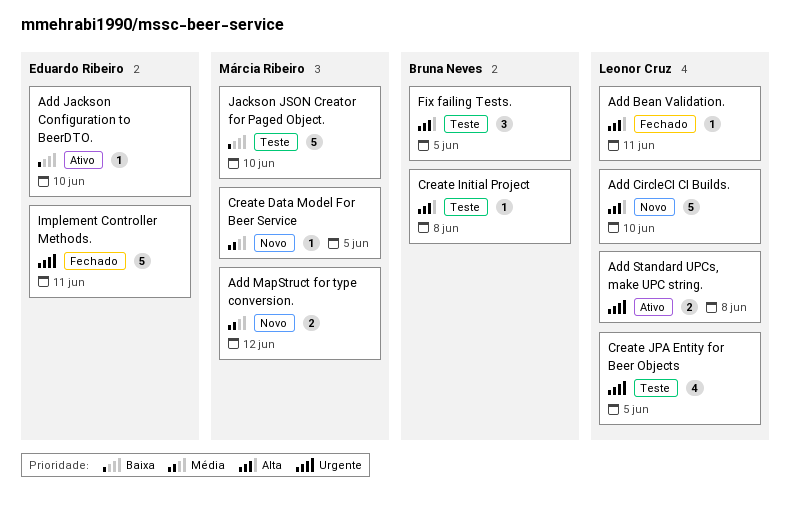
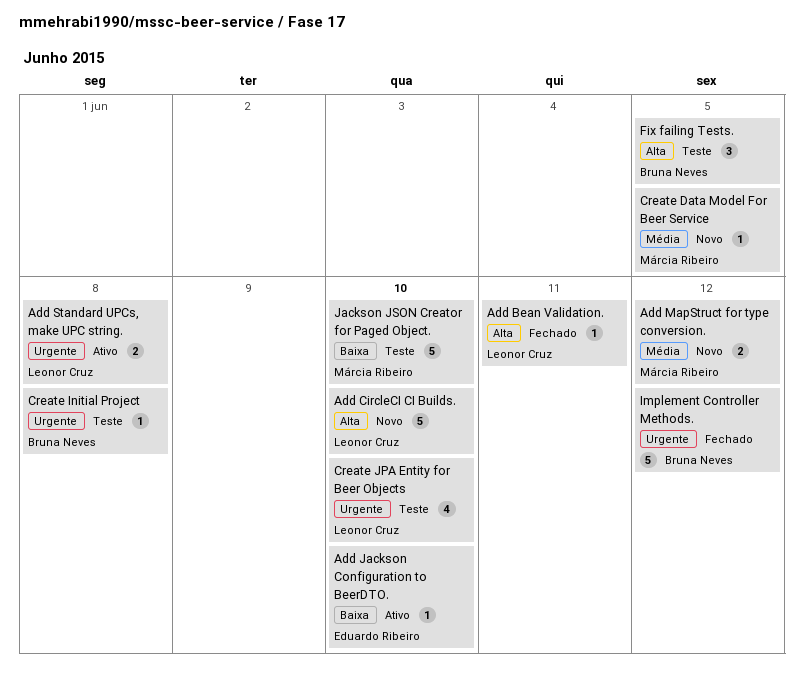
Create Initial Project, priority: Alta -> Urgente
Create JPA Entity for Beer Objects, due: Jun 5 -> Jun 10
Implement Controller Methods., owner: Eduardo Ribeiro -> Bruna Neves
Implement Controller Methods., due: Jun 11 -> Jun 12

